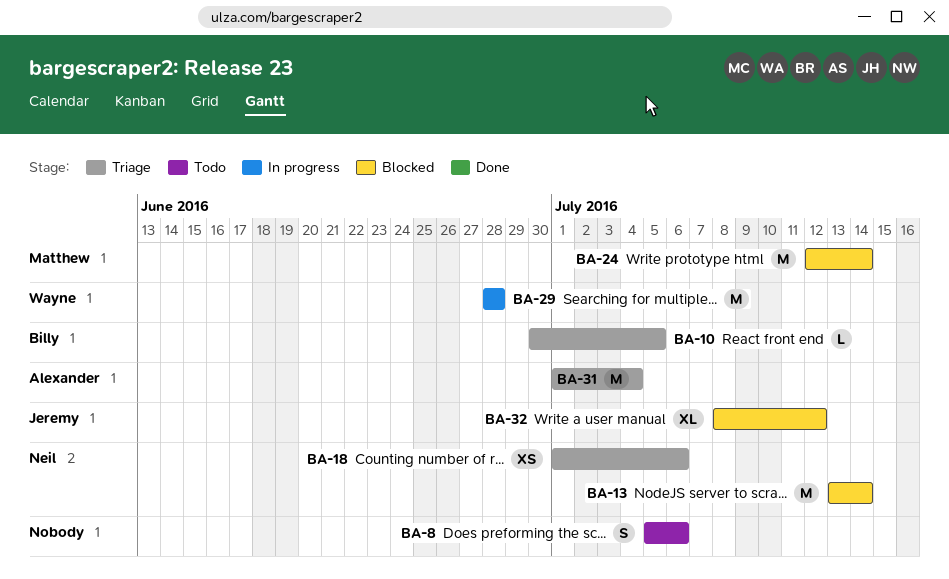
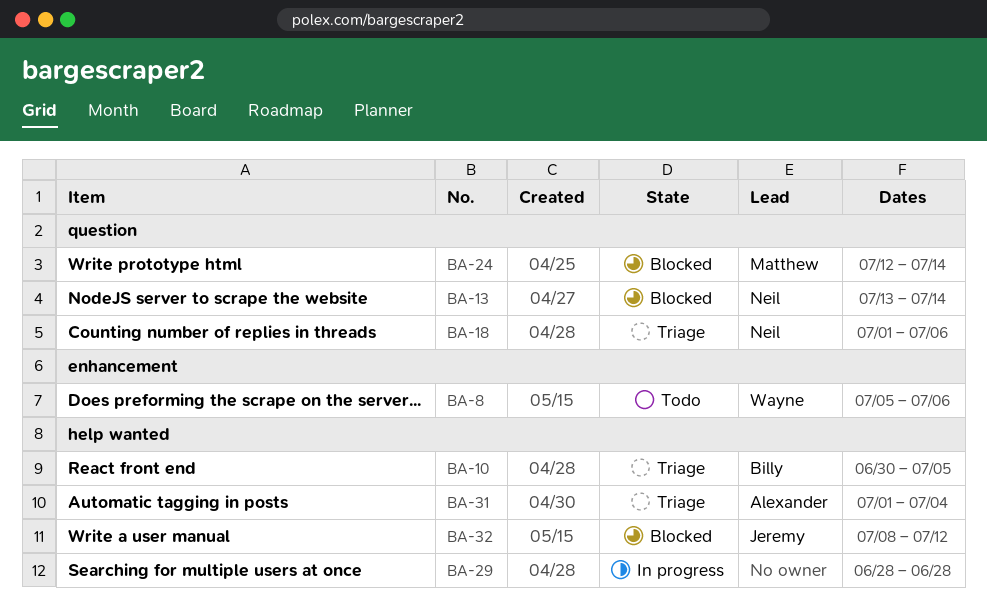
BA-8, owner: none -> Wayne
BA-29, owner: Wayne -> none

